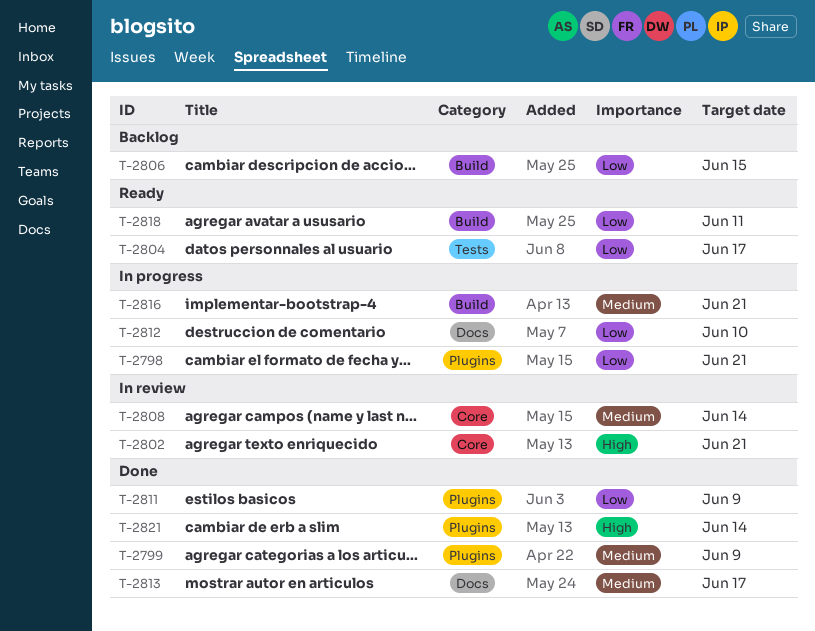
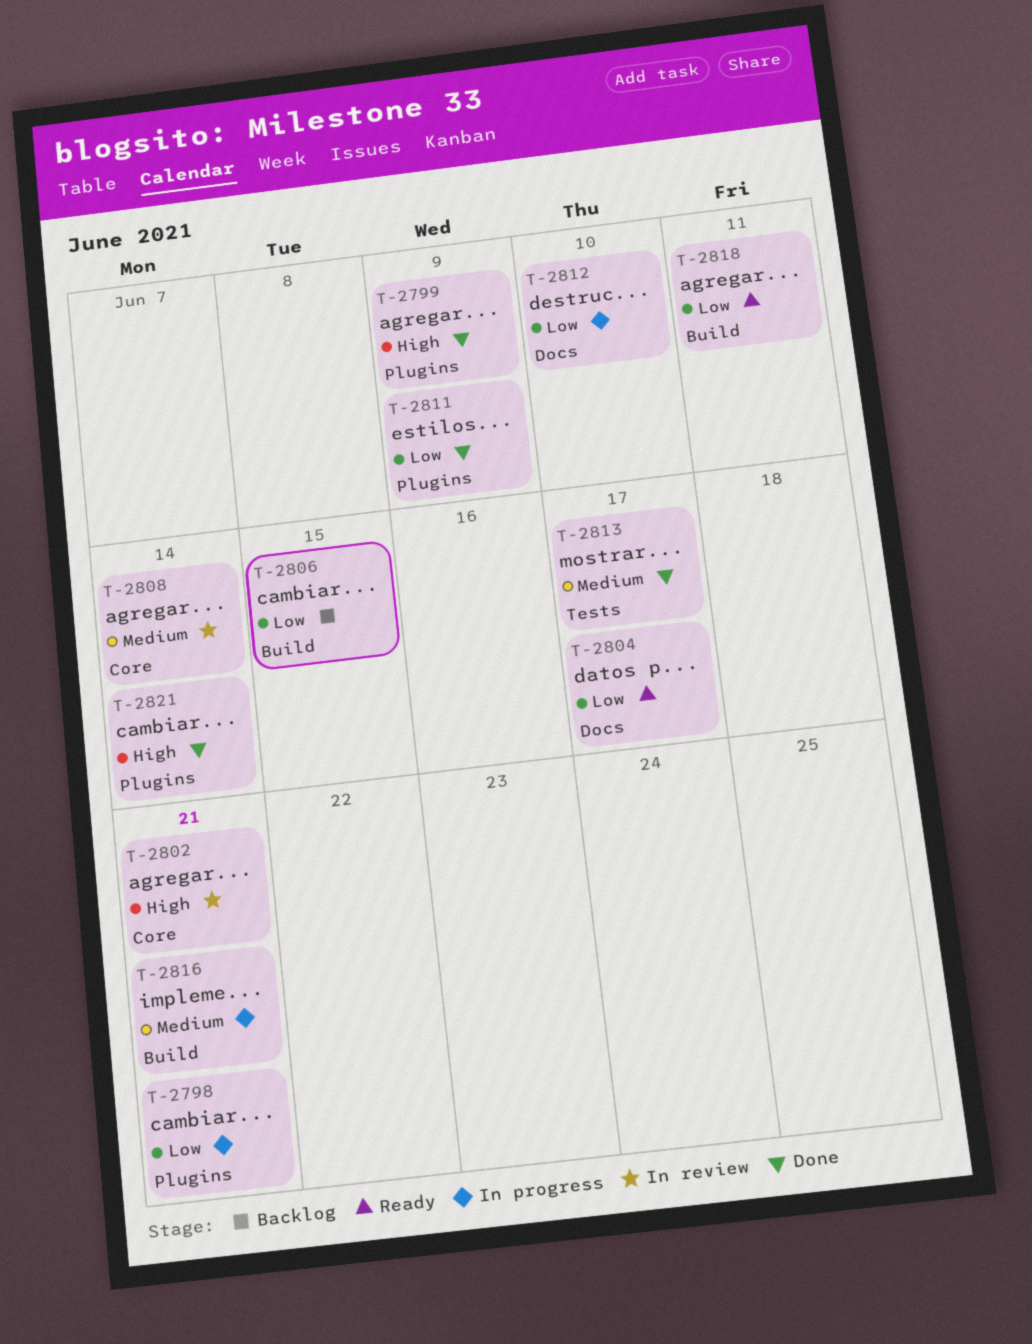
T-2799, priority: Medium -> High
T-2804, label: Tests -> Docs
T-2813, label: Docs -> Tests

